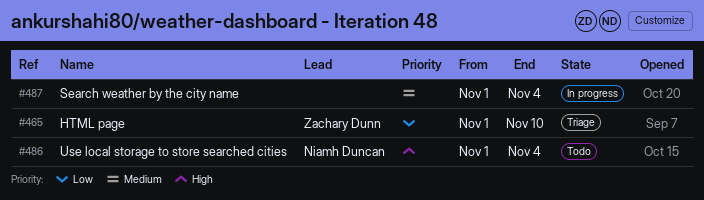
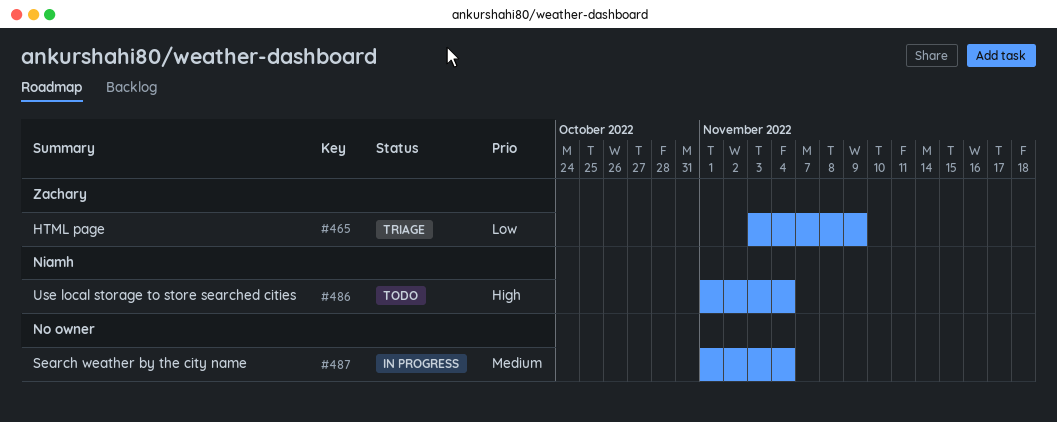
#465, start: Nov 1 -> Nov 3
#465, due: Nov 10 -> Nov 9

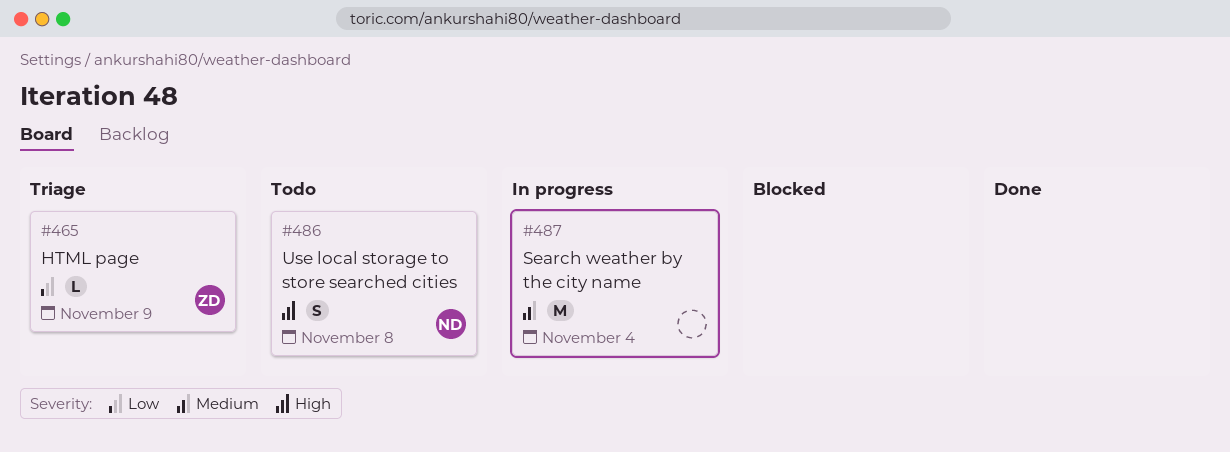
#486, due: Nov 4 -> Nov 8

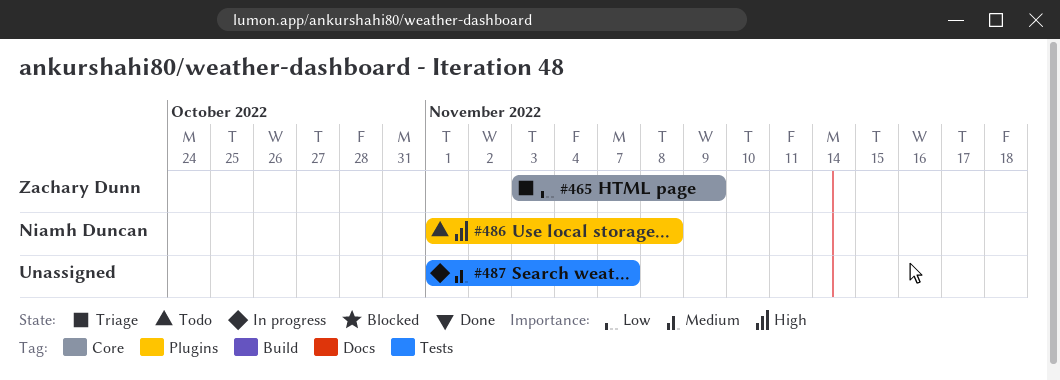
#487, due: Nov 4 -> Nov 7

